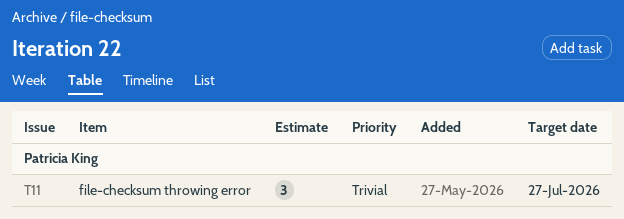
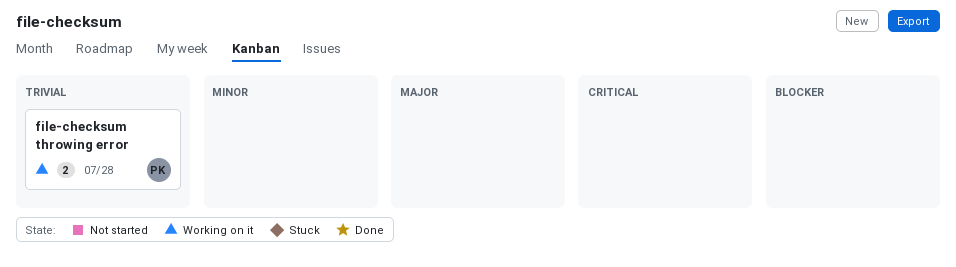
file-checksum throwing error, estimate: 3 -> 2
file-checksum throwing error, due: Jul 27 -> Jul 28

